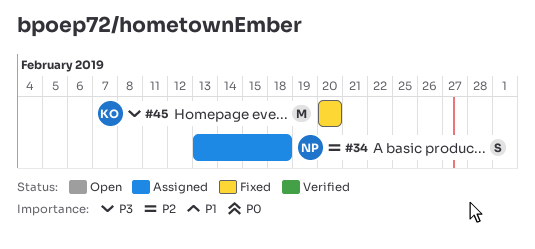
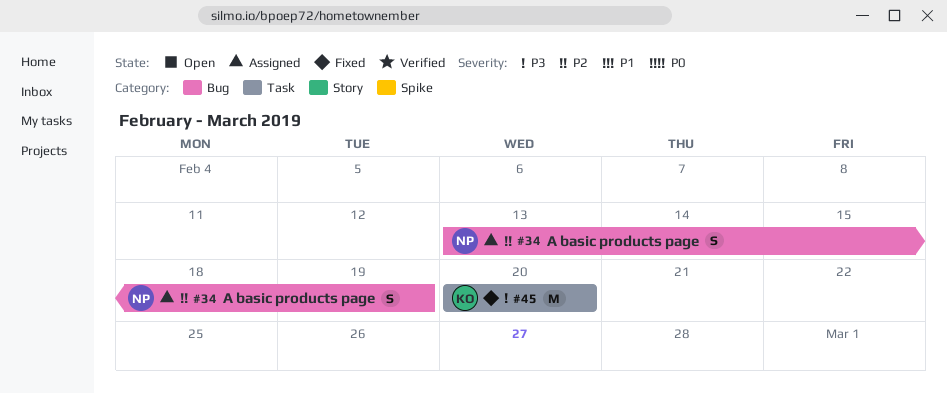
#34, due: Feb 18 -> Feb 19

